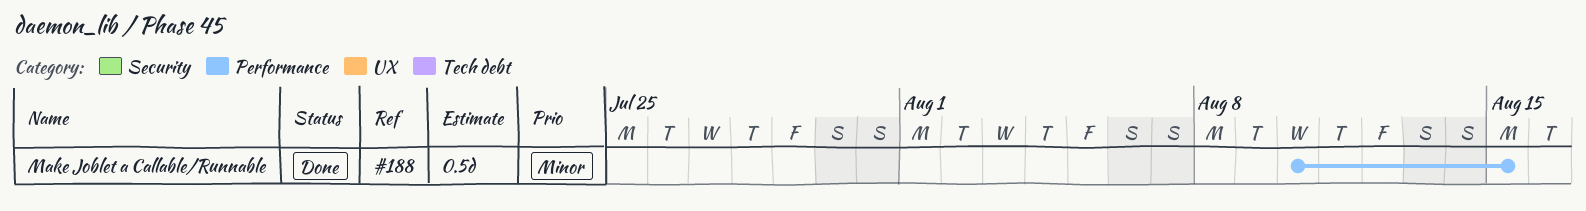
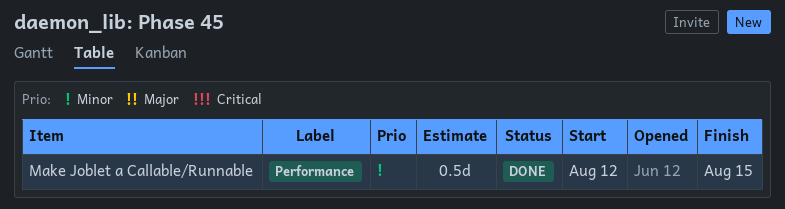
Make Joblet a Callable/Runnable, start: Aug 10 -> Aug 12

